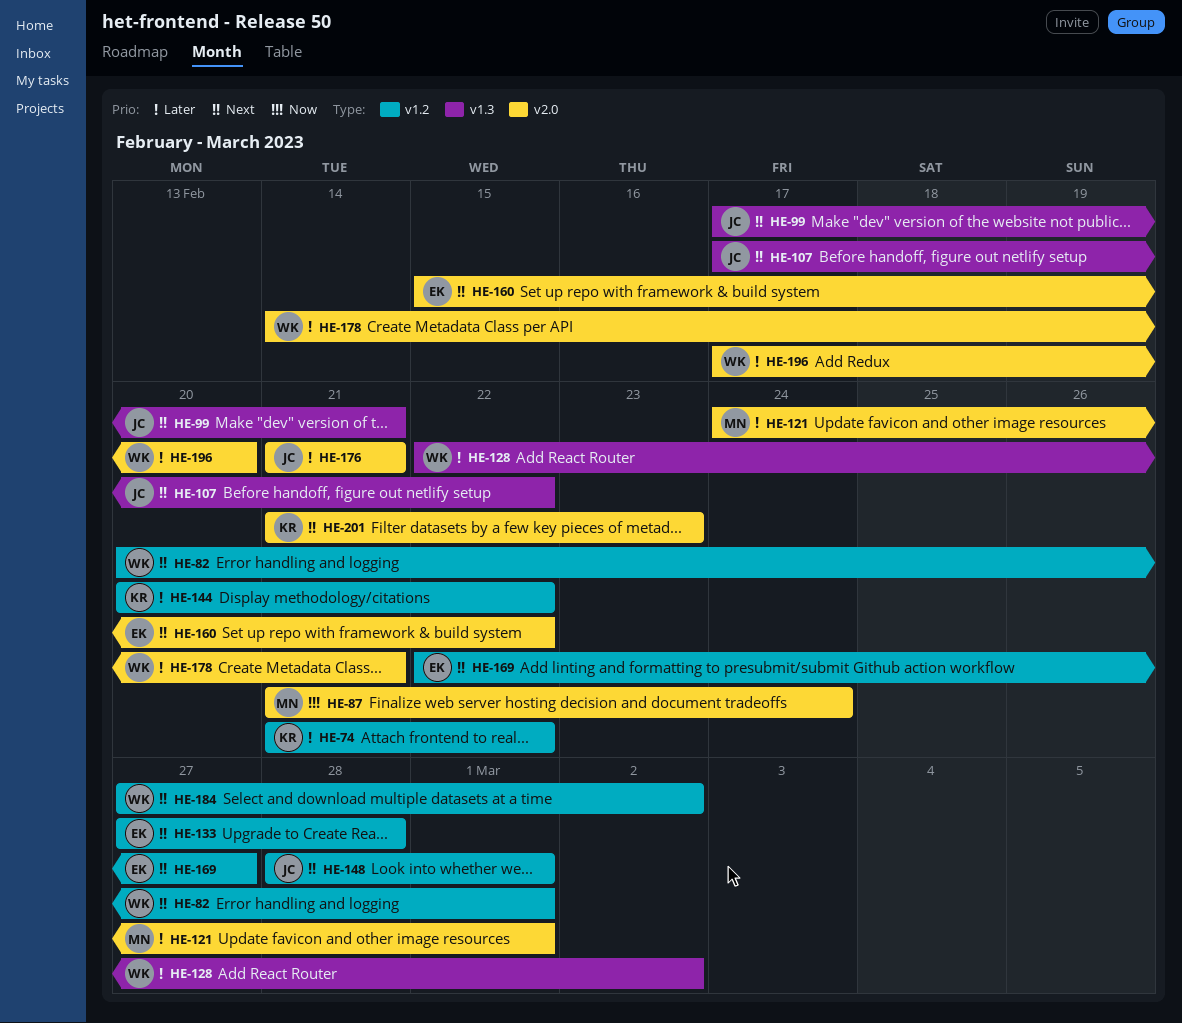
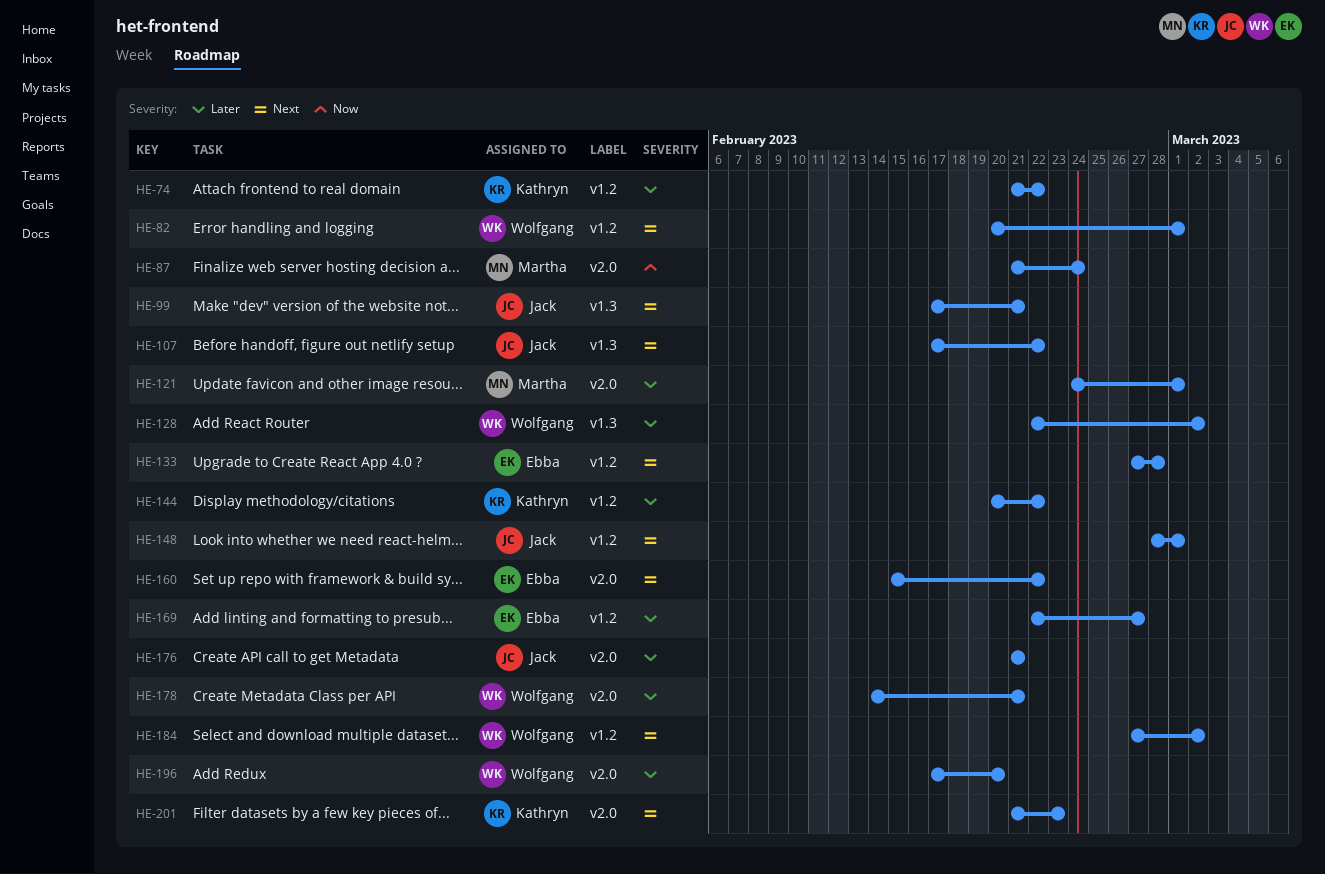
HE-169, priority: Next -> Later

